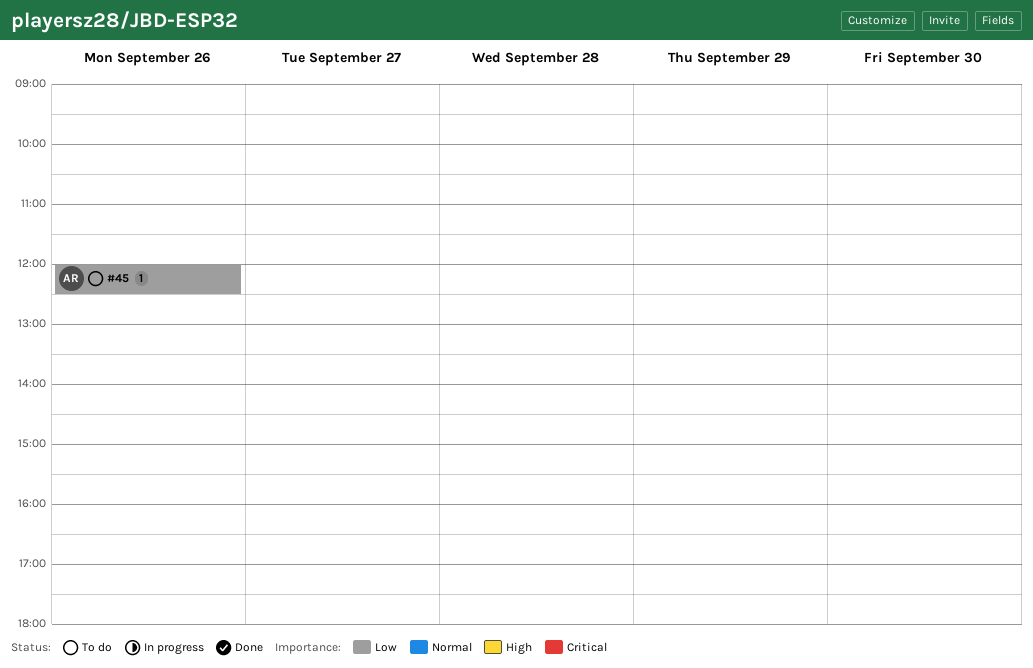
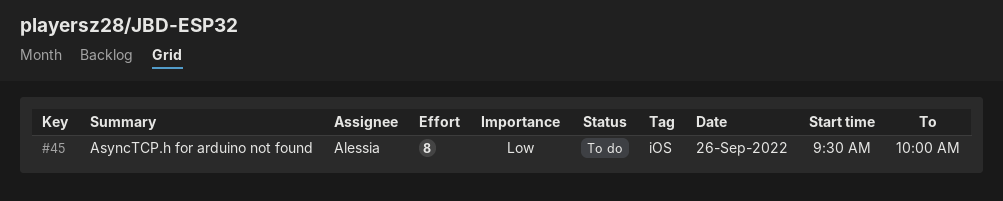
#45, estimate: 1 -> 8
#45, begins: 12:00 -> 09:30
#45, ends: 12:30 -> 10:00

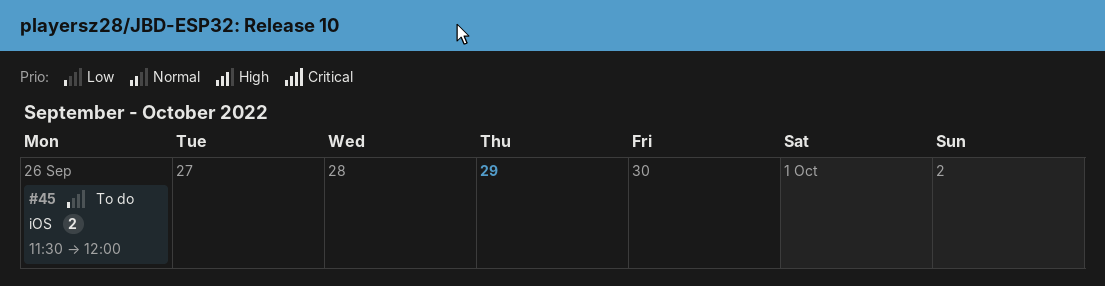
#45, estimate: 8 -> 2
#45, begins: 09:30 -> 11:30
#45, ends: 10:00 -> 12:00

